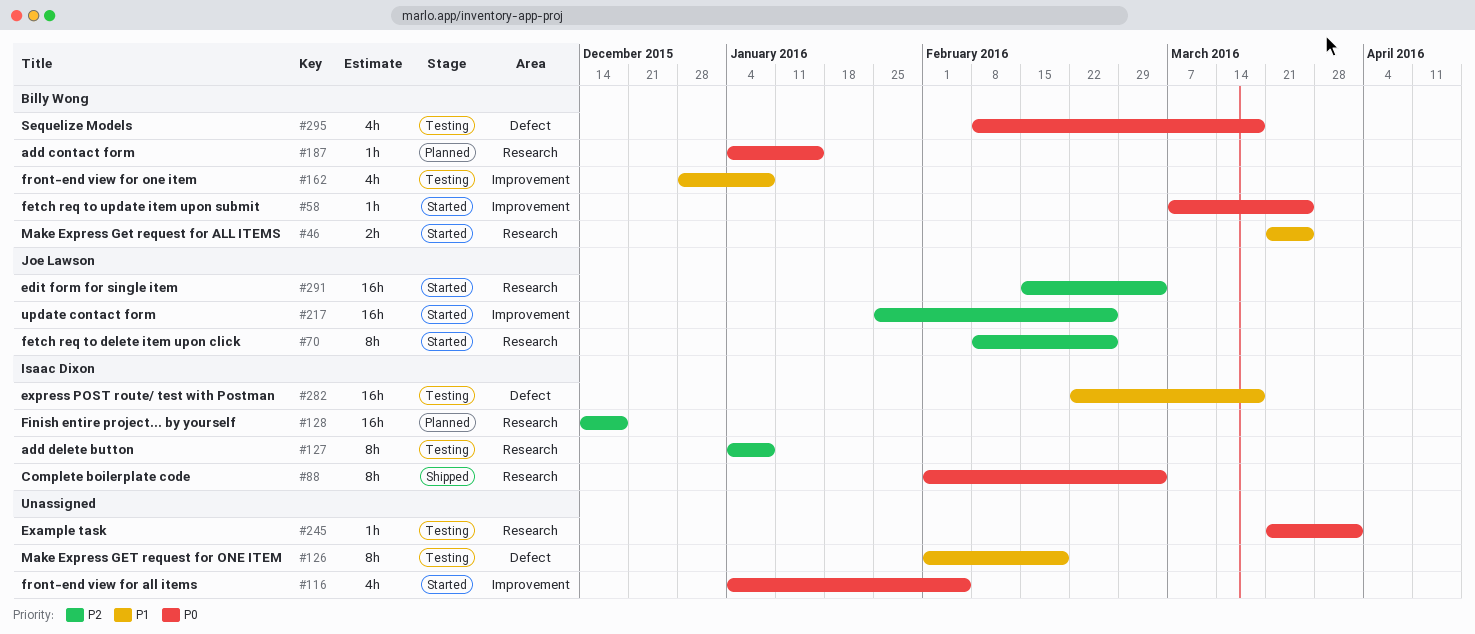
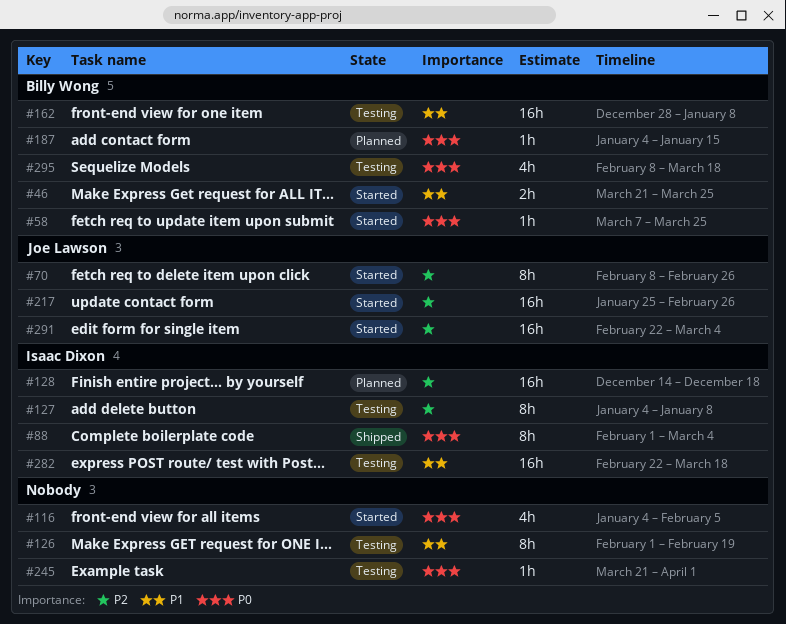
#162, estimate: 4h -> 16h
#291, start: Feb 15 -> Feb 22

